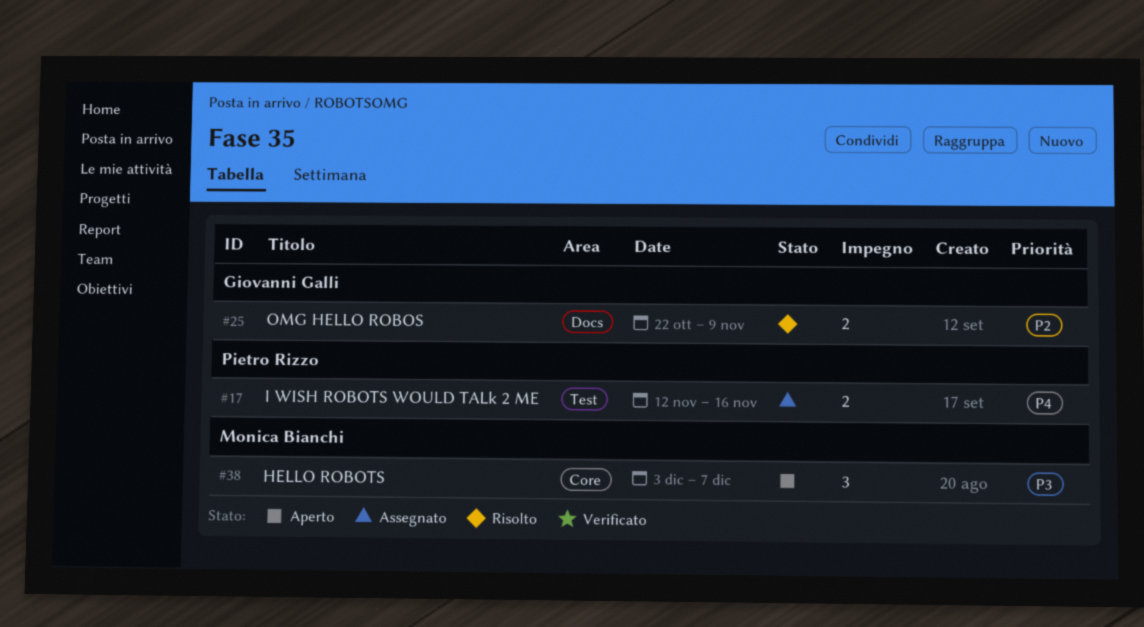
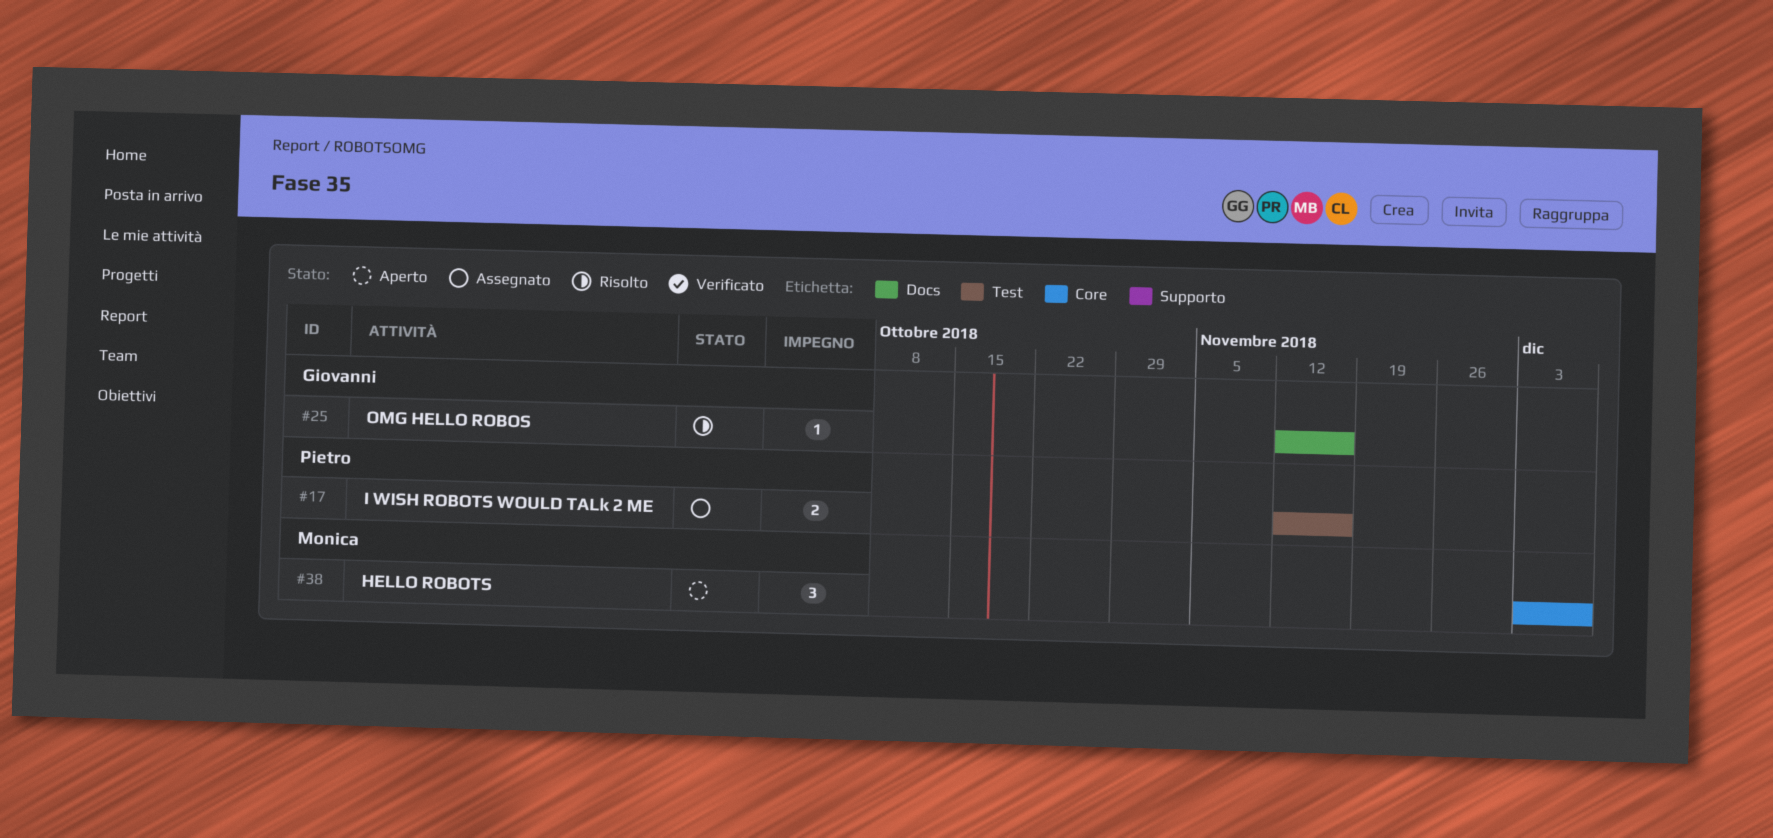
#25, estimate: 2 -> 1
#25, start: Oct 22 -> Nov 12
#25, due: Nov 9 -> Nov 16

